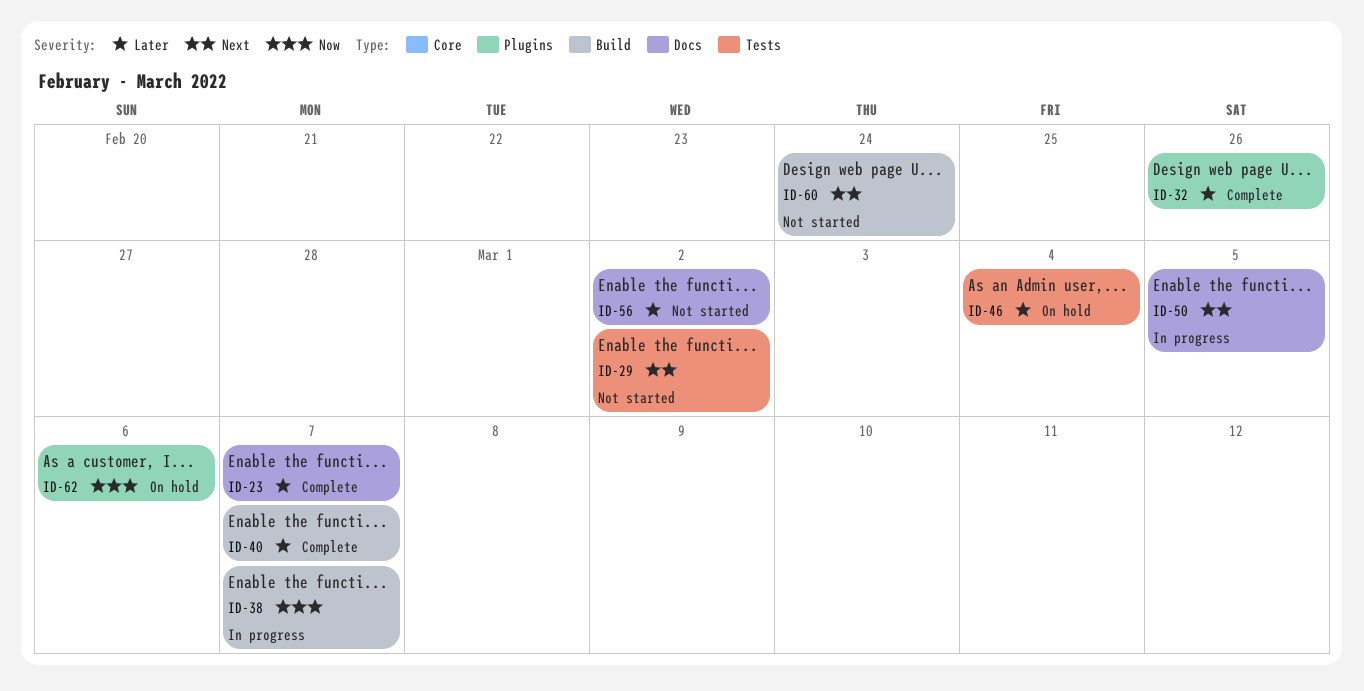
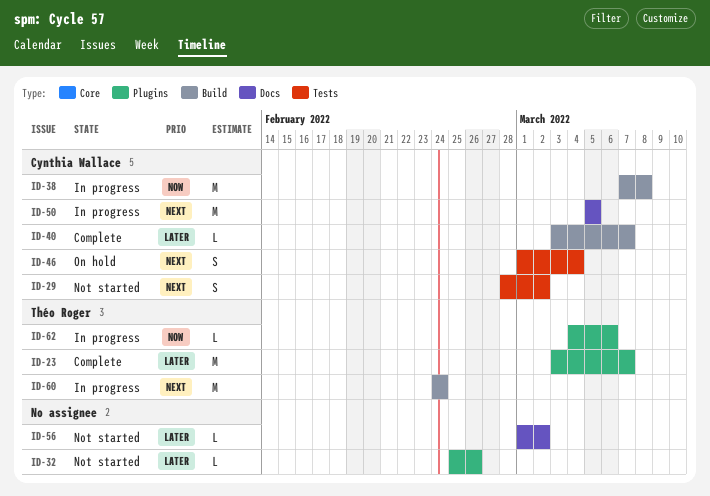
ID-23, label: Docs -> Plugins
ID-32, status: Complete -> Not started
ID-38, due: Mar 7 -> Mar 8
ID-46, priority: Later -> Next
ID-60, status: Not started -> In progress
ID-62, status: On hold -> In progress

